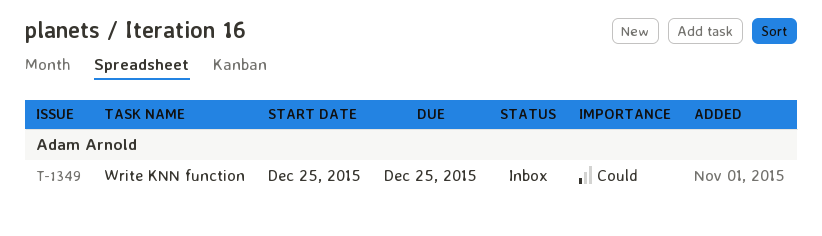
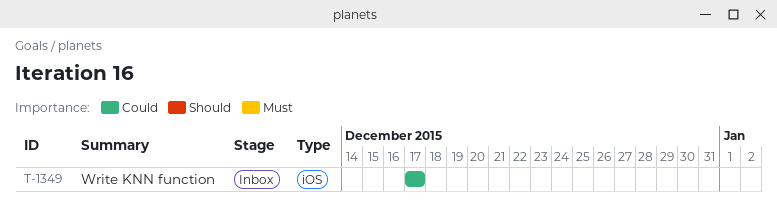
T-1349, start: Dec 25 -> Dec 17
T-1349, due: Dec 25 -> Dec 17

